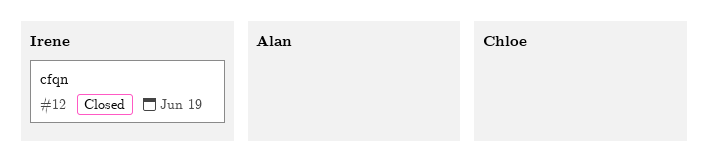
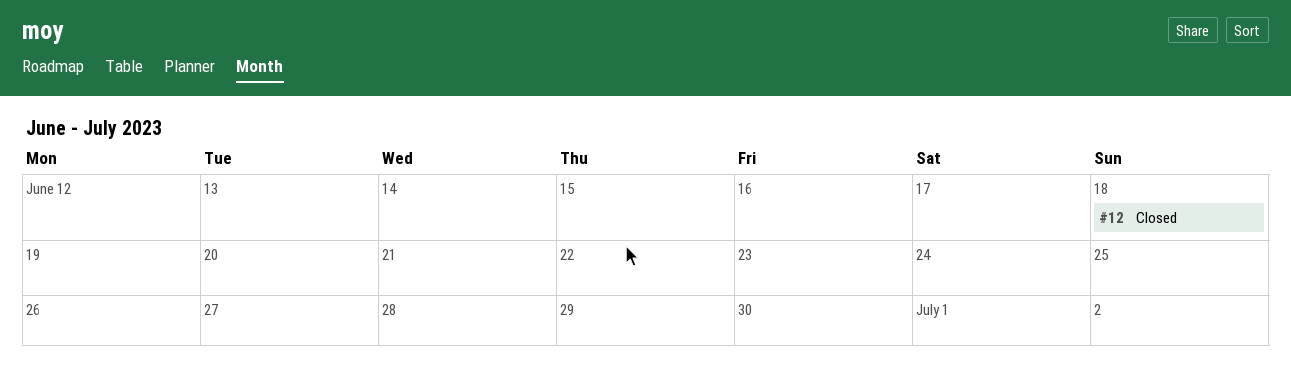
#12, due: Jun 19 -> Jun 18

